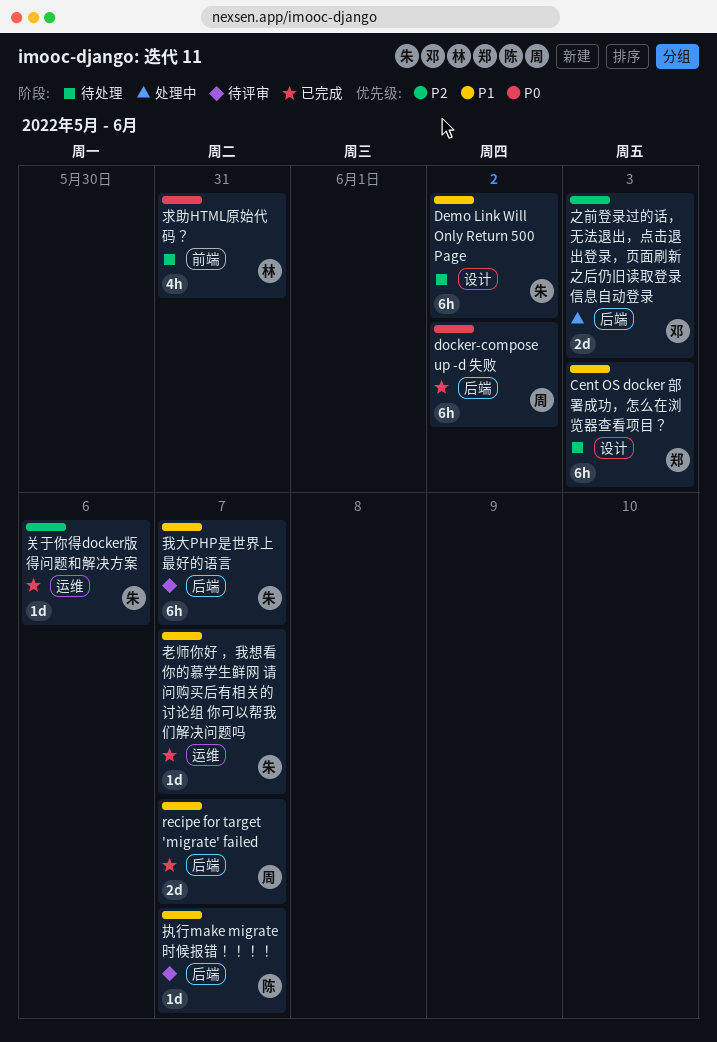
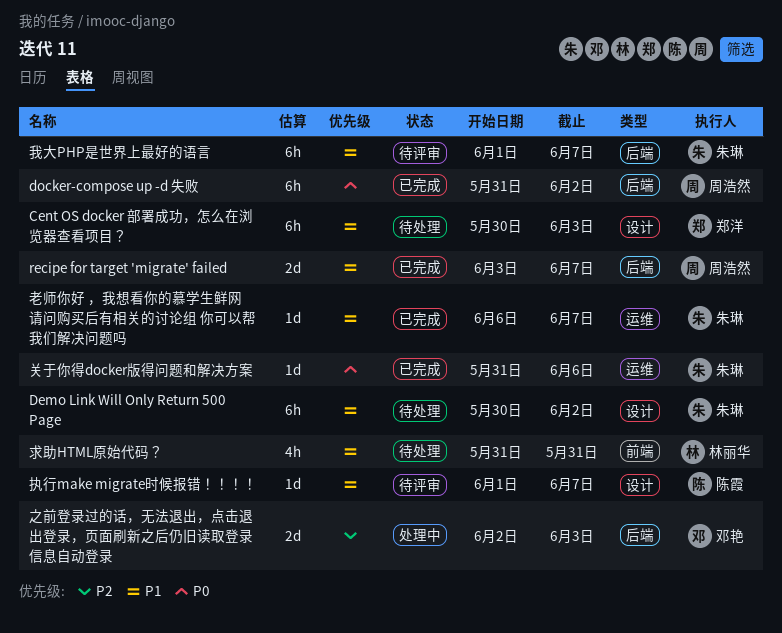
关于你得docker版得问题和解决方案, priority: P2 -> P0
执行make migrate时候报错！！！！, label: 后端 -> 设计
求助HTML原始代码？, priority: P0 -> P1

